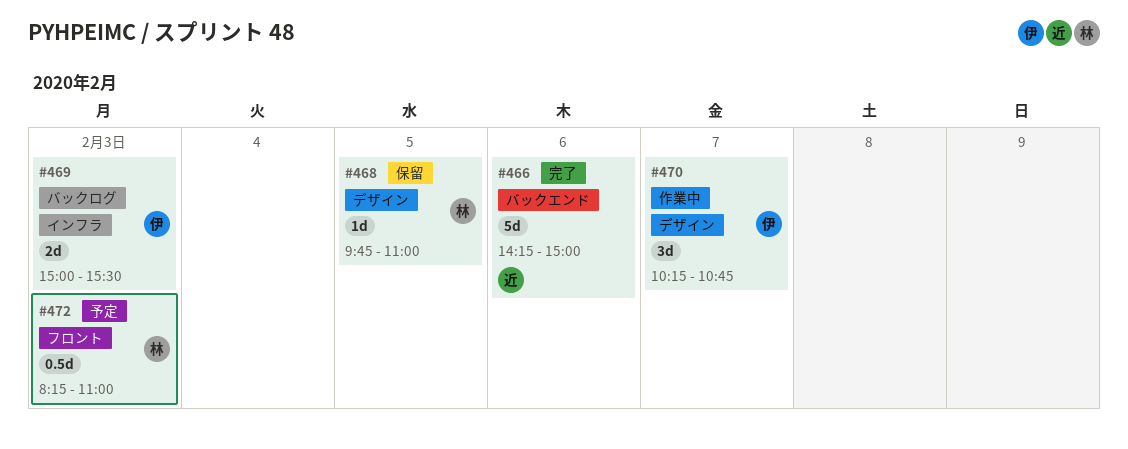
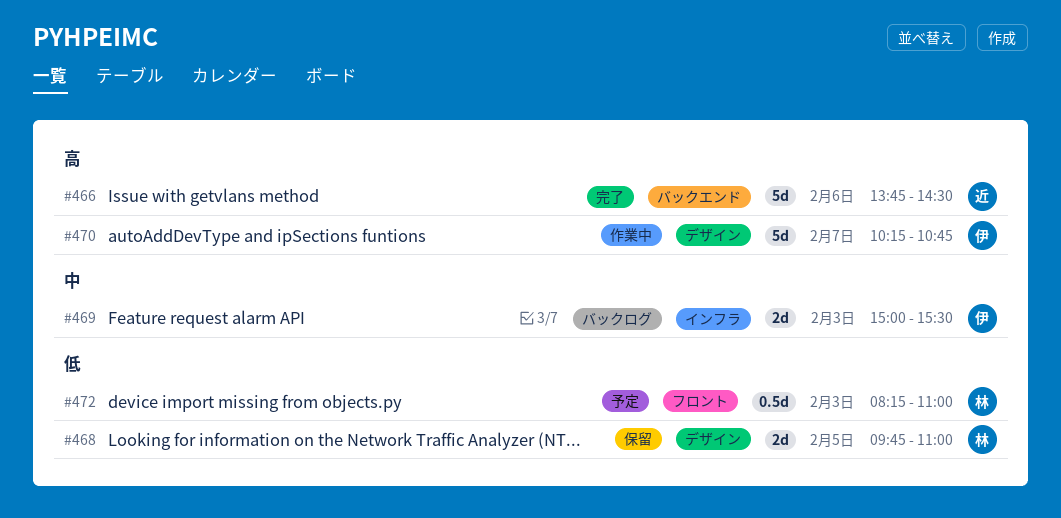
#466, begins: 14:15 -> 13:45
#466, ends: 15:00 -> 14:30
#468, estimate: 1d -> 2d
#470, estimate: 3d -> 5d

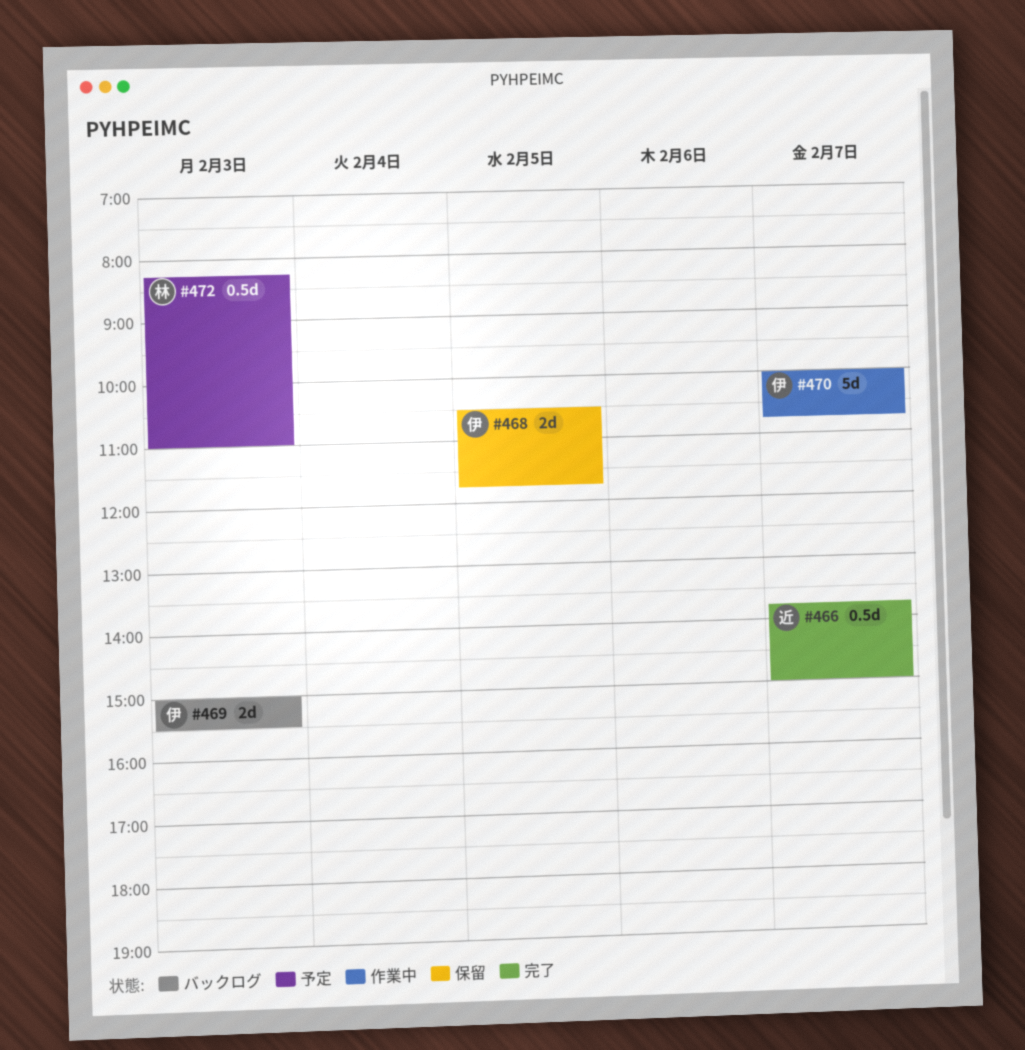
#466, estimate: 5d -> 0.5d
#466, day: Feb 6 -> Feb 7
#466, ends: 14:30 -> 15:00
#468, owner: 林 -> 伊
#468, begins: 09:45 -> 10:30
#468, ends: 11:00 -> 11:45
#470, begins: 10:15 -> 10:00

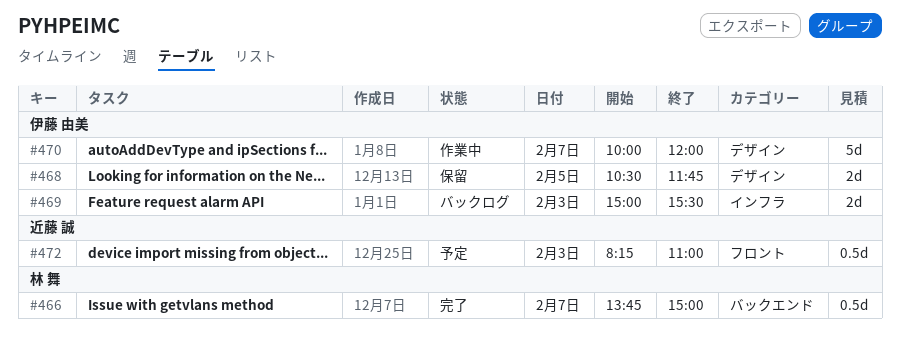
#466, owner: 近藤 誠 -> 林 舞
#470, ends: 10:45 -> 12:00
#472, owner: 林 舞 -> 近藤 誠

